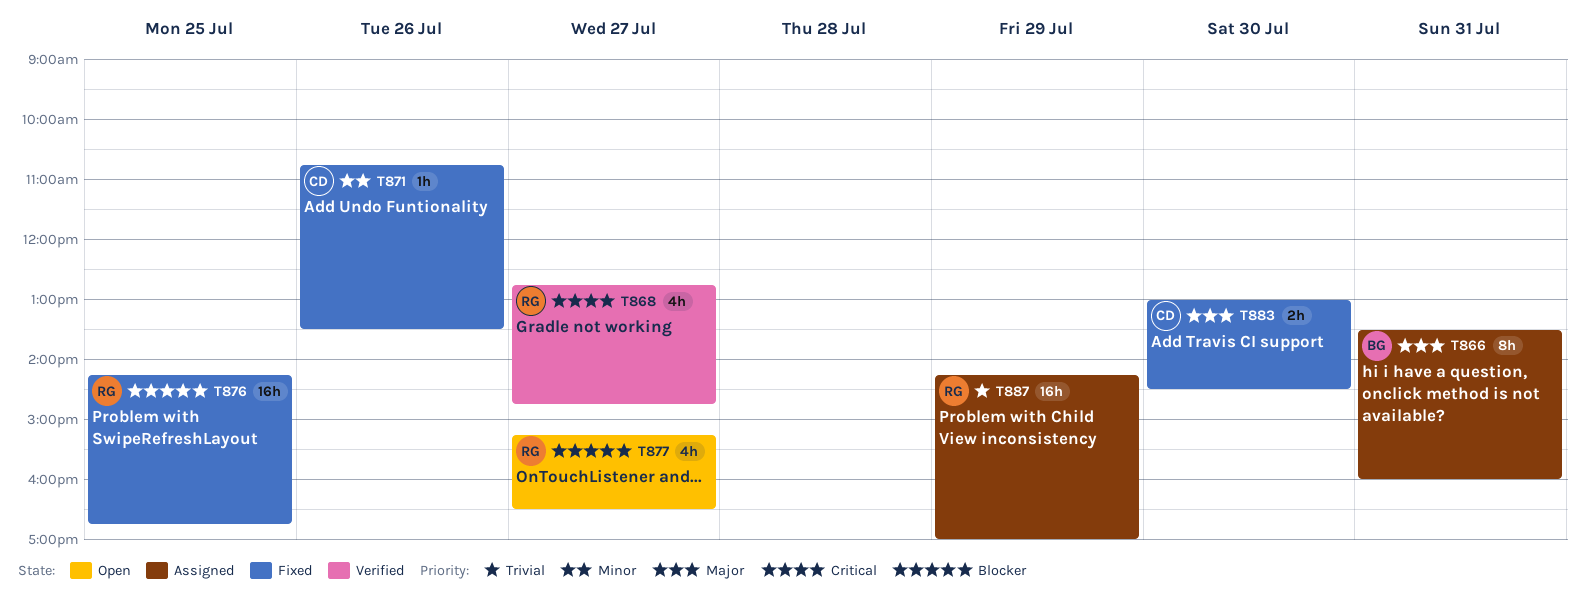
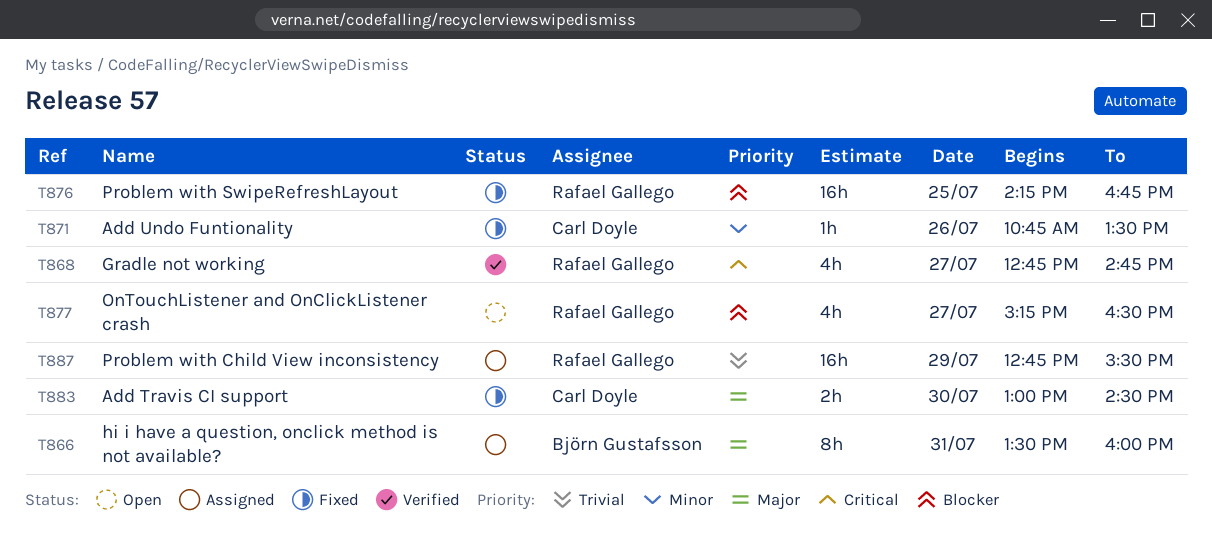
T887, begins: 14:15 -> 12:45
T887, ends: 17:00 -> 15:30

